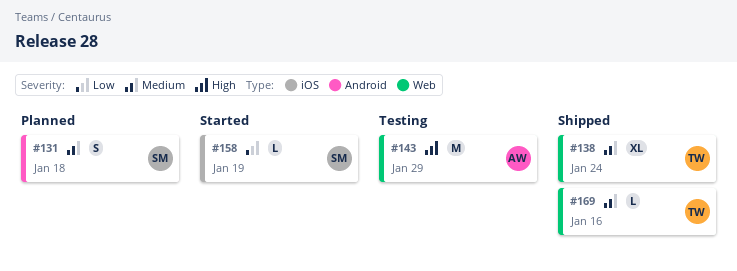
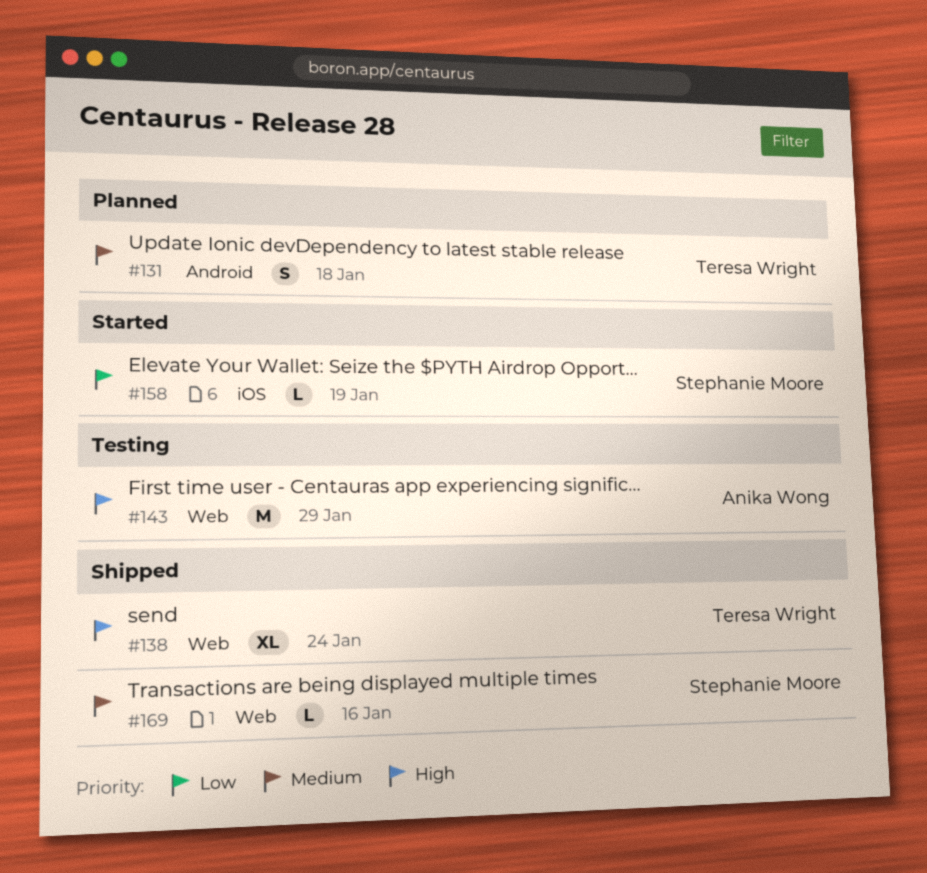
#131, owner: Stephanie Moore -> Teresa Wright
#138, priority: Medium -> High
#169, owner: Teresa Wright -> Stephanie Moore

